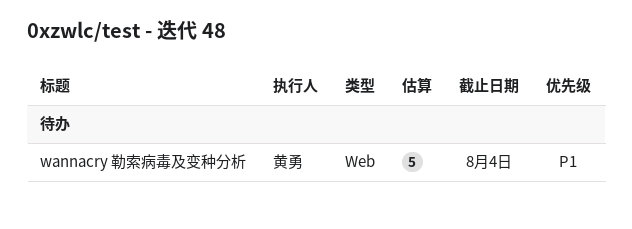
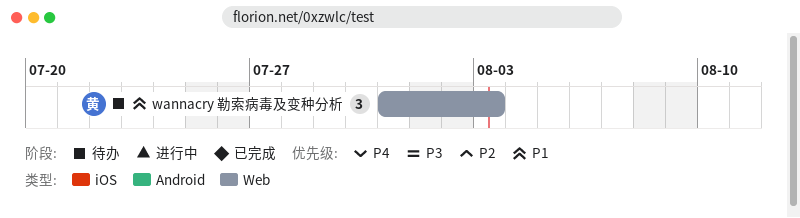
wannacry 勒索病毒及变种分析, estimate: 5 -> 3
wannacry 勒索病毒及变种分析, due: Aug 4 -> Aug 3

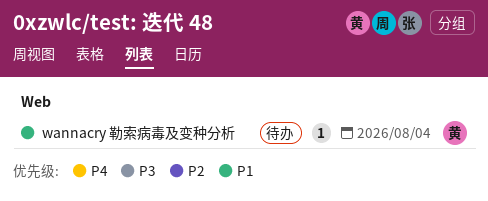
wannacry 勒索病毒及变种分析, estimate: 3 -> 1
wannacry 勒索病毒及变种分析, due: Aug 3 -> Aug 4

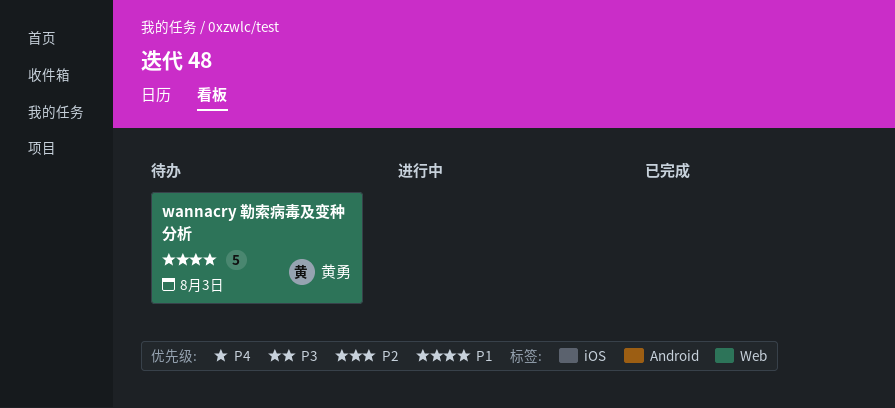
wannacry 勒索病毒及变种分析, estimate: 1 -> 5
wannacry 勒索病毒及变种分析, due: Aug 4 -> Aug 3

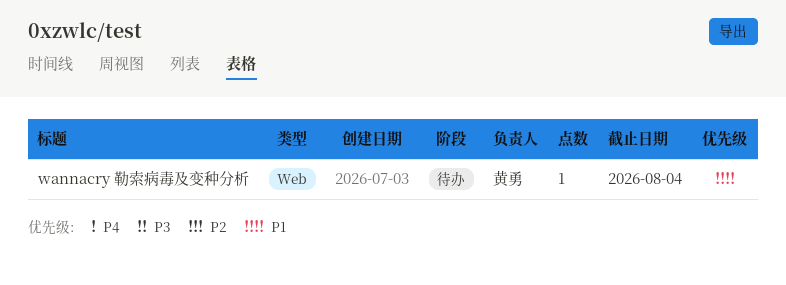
wannacry 勒索病毒及变种分析, estimate: 5 -> 1
wannacry 勒索病毒及变种分析, due: Aug 3 -> Aug 4

